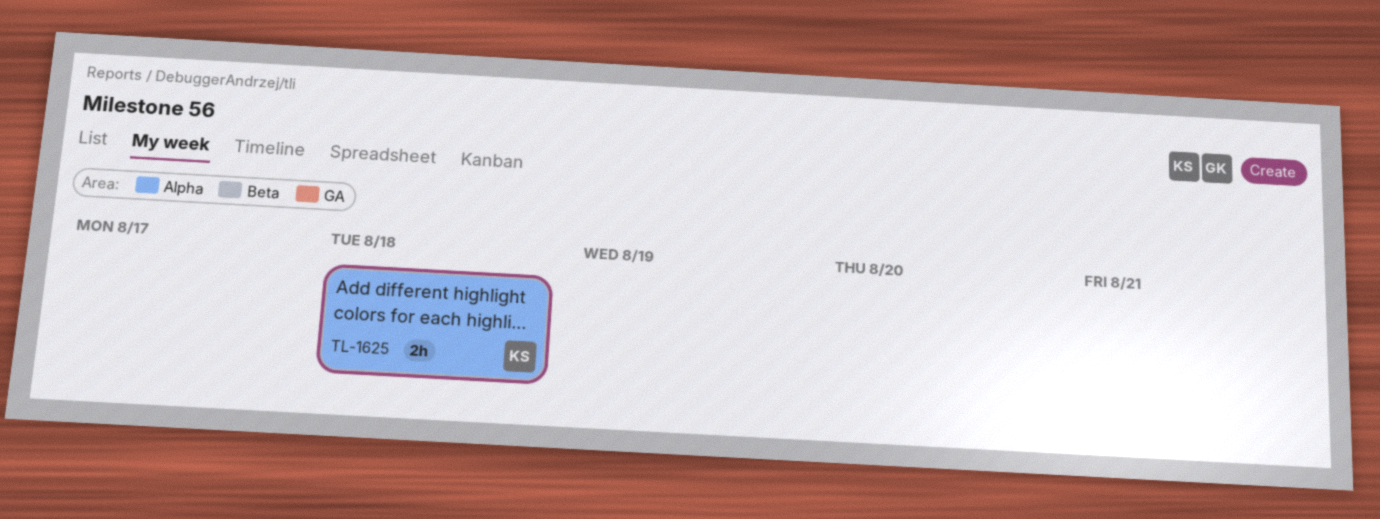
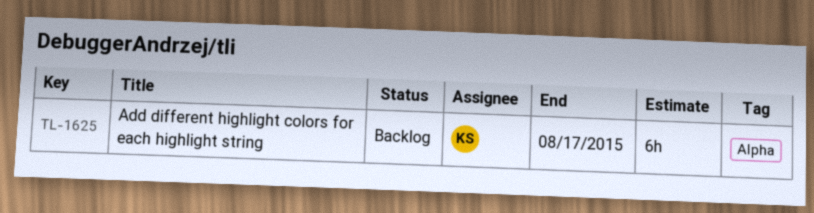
TL-1625, estimate: 2h -> 6h
TL-1625, due: Aug 18 -> Aug 17

